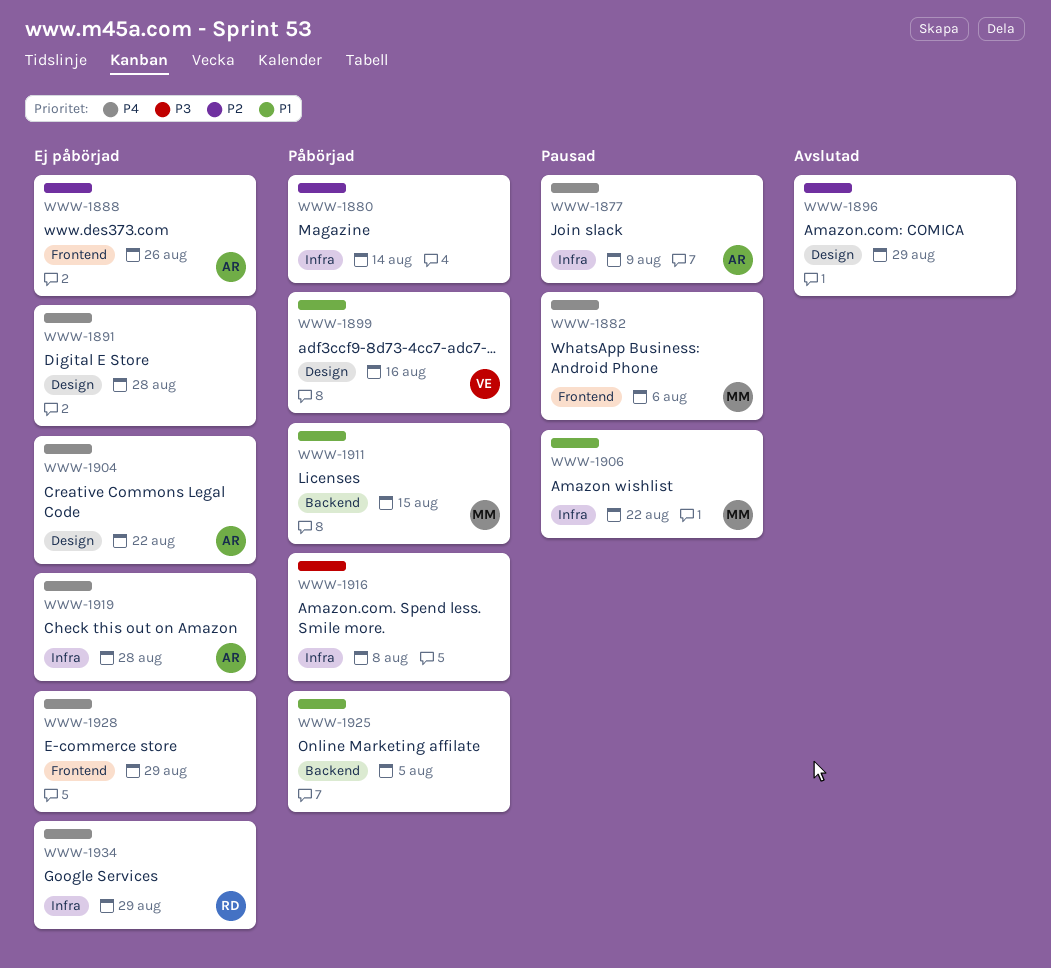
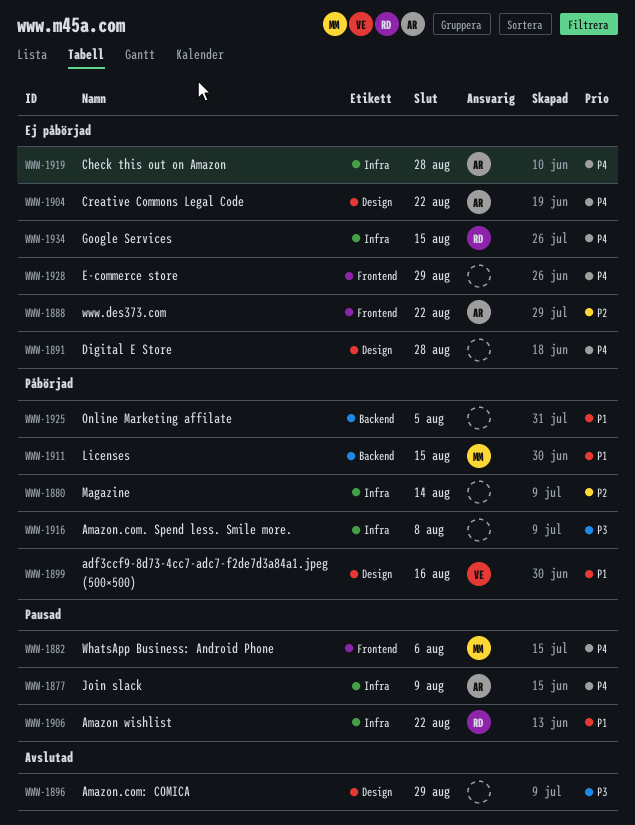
WWW-1888, due: Aug 26 -> Aug 22
WWW-1896, priority: P2 -> P3
WWW-1906, owner: MM -> RD
WWW-1934, due: Aug 29 -> Aug 15

